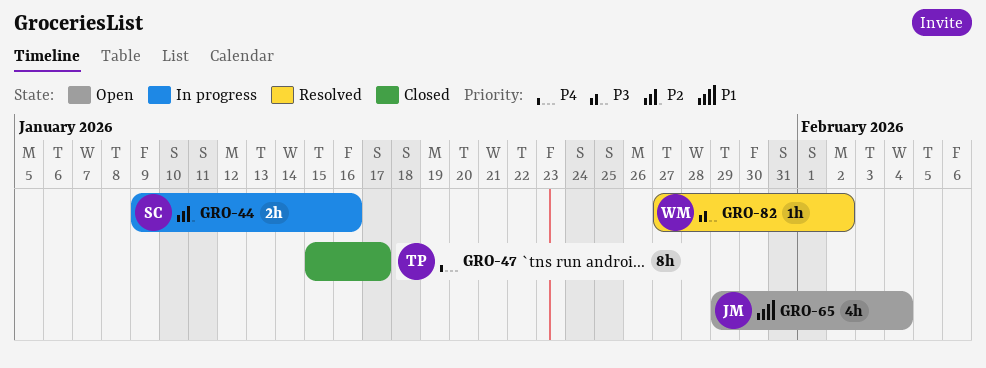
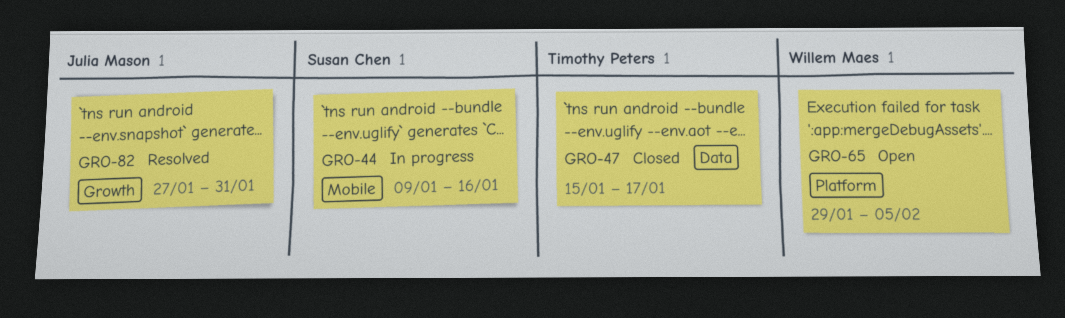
GRO-65, owner: Julia Mason -> Willem Maes
GRO-65, due: Feb 4 -> Feb 5
GRO-82, owner: Willem Maes -> Julia Mason
GRO-82, due: Feb 2 -> Jan 31

